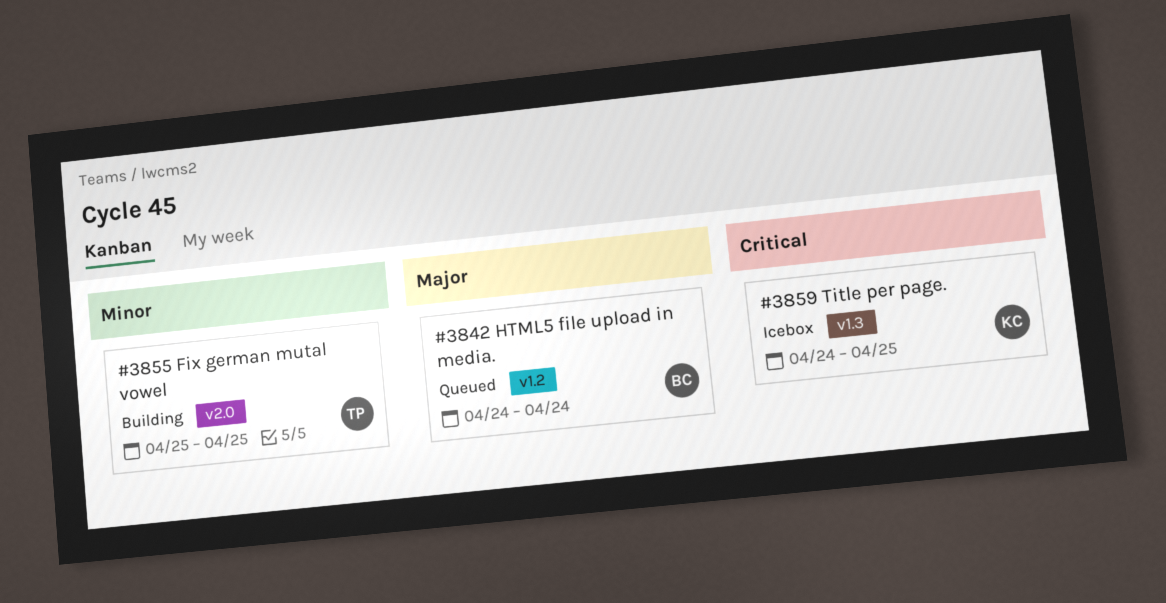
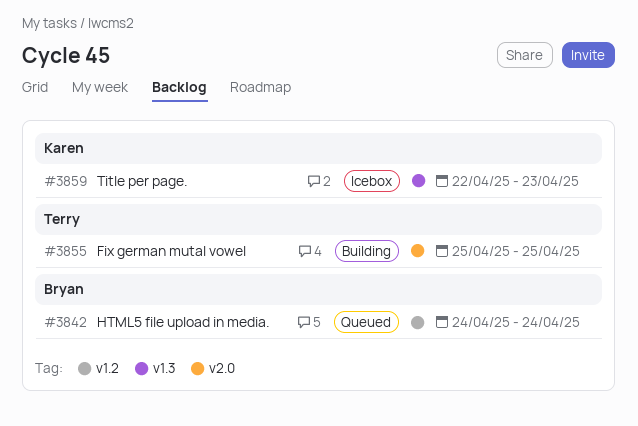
#3859, start: Apr 24 -> Apr 22
#3859, due: Apr 25 -> Apr 23

